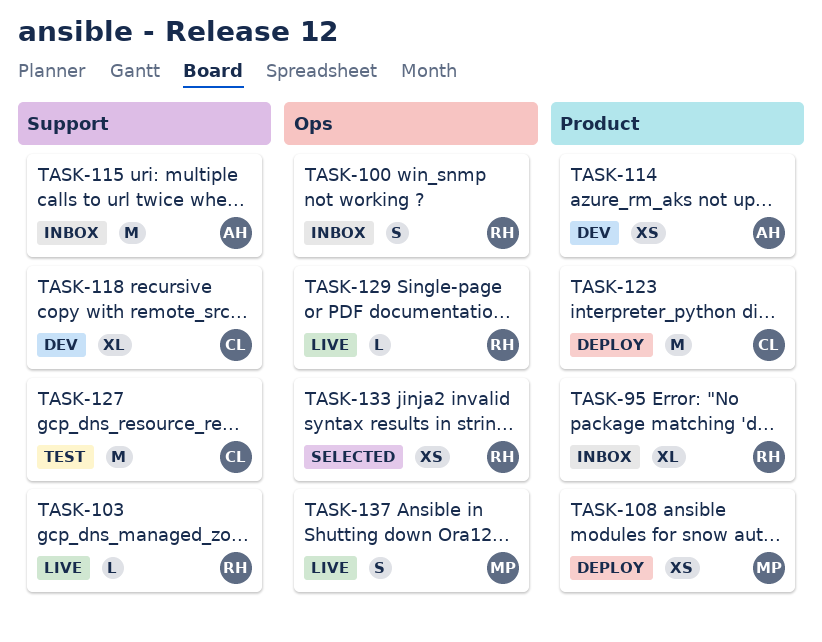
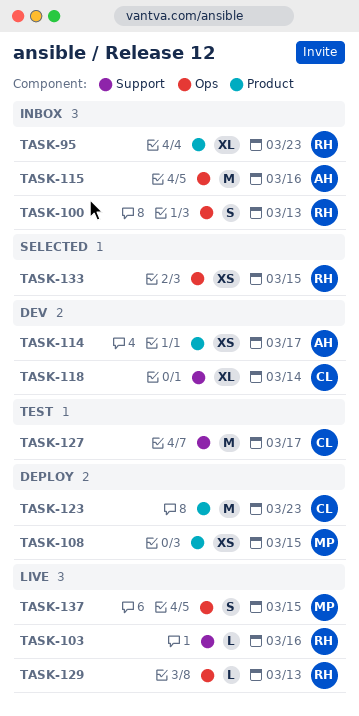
TASK-115, label: Support -> Ops

